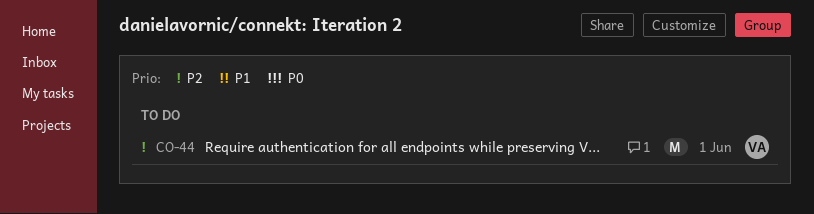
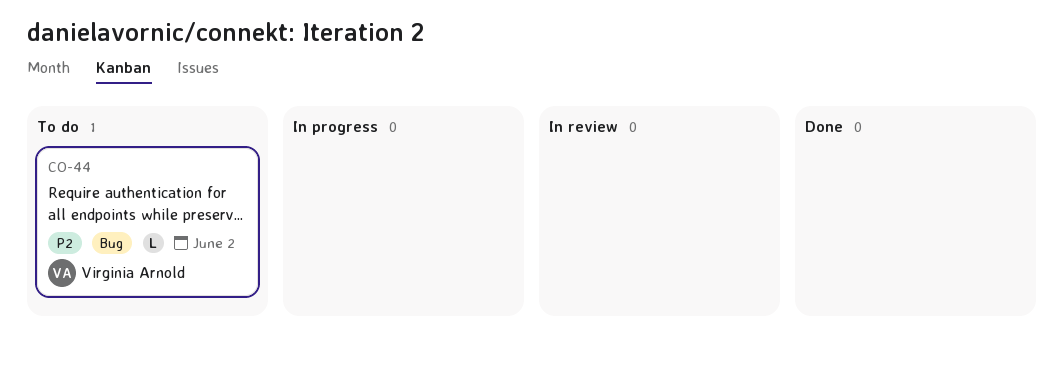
CO-44, estimate: M -> L
CO-44, due: Jun 1 -> Jun 2

